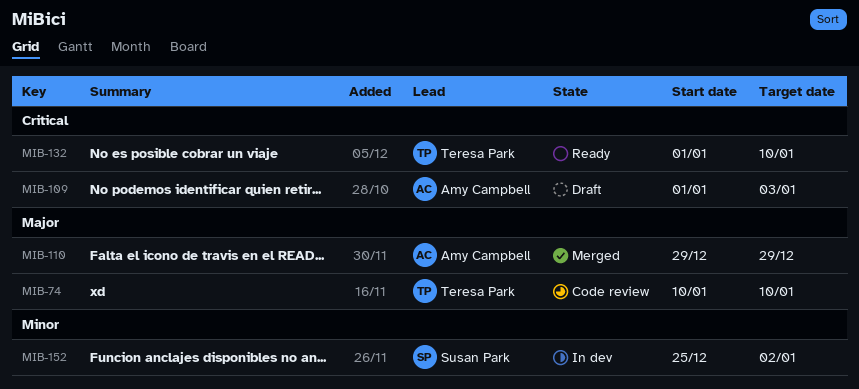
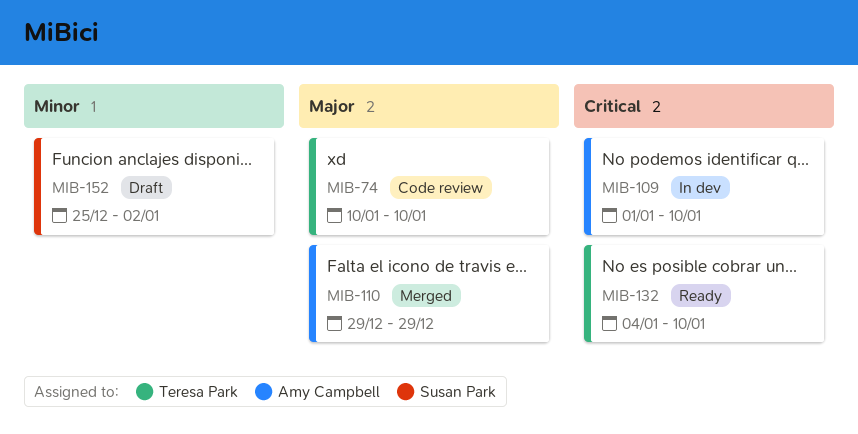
MIB-109, status: Draft -> In dev
MIB-109, due: Jan 3 -> Jan 10
MIB-132, start: Jan 1 -> Jan 4
MIB-152, status: In dev -> Draft

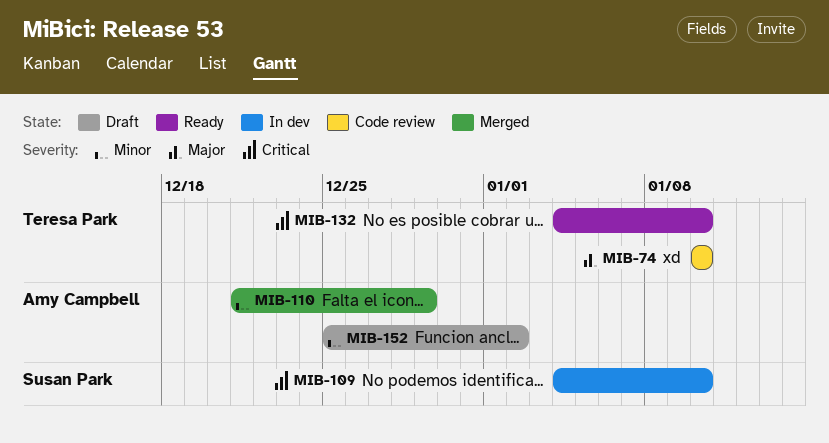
MIB-109, owner: Amy Campbell -> Susan Park
MIB-109, start: Jan 1 -> Jan 4
MIB-110, priority: Major -> Minor
MIB-110, start: Dec 29 -> Dec 21
MIB-152, owner: Susan Park -> Amy Campbell

